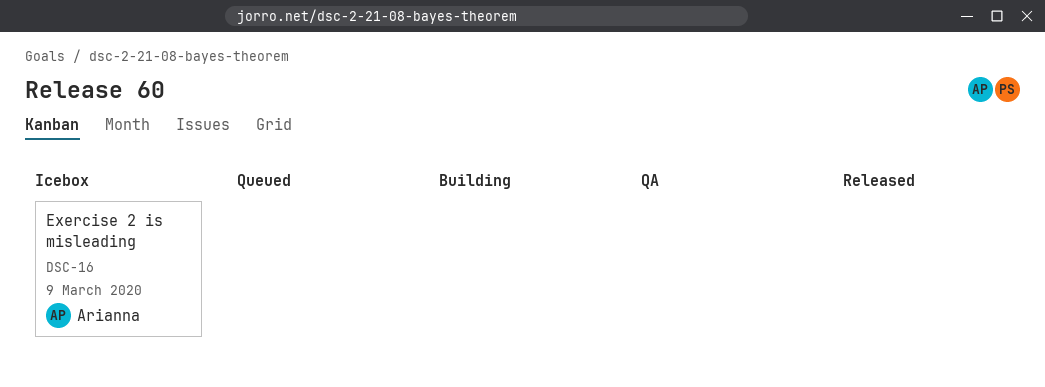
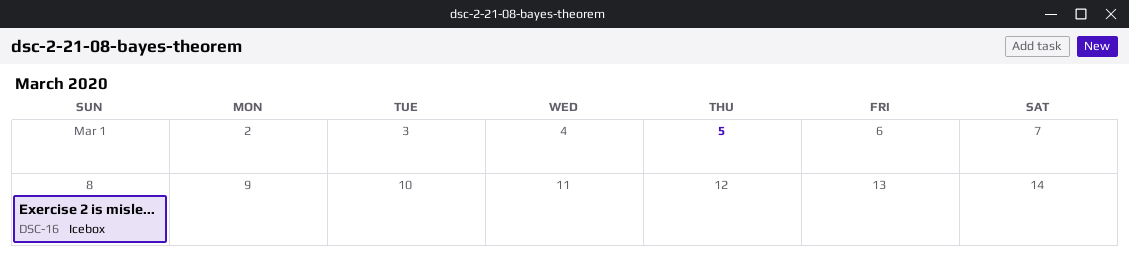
DSC-16, due: Mar 9 -> Mar 8

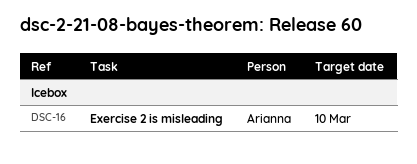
DSC-16, due: Mar 8 -> Mar 10

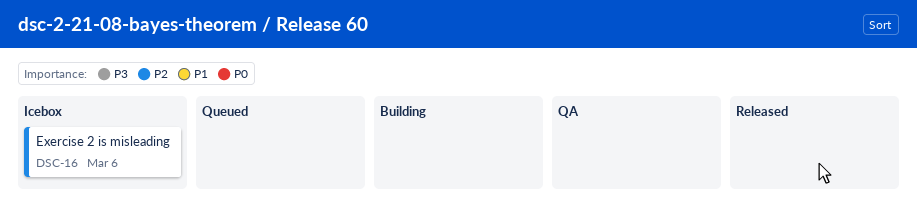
DSC-16, due: Mar 10 -> Mar 6

